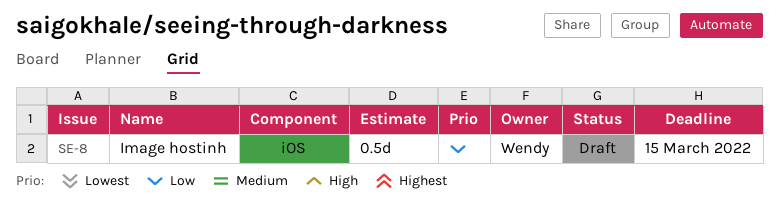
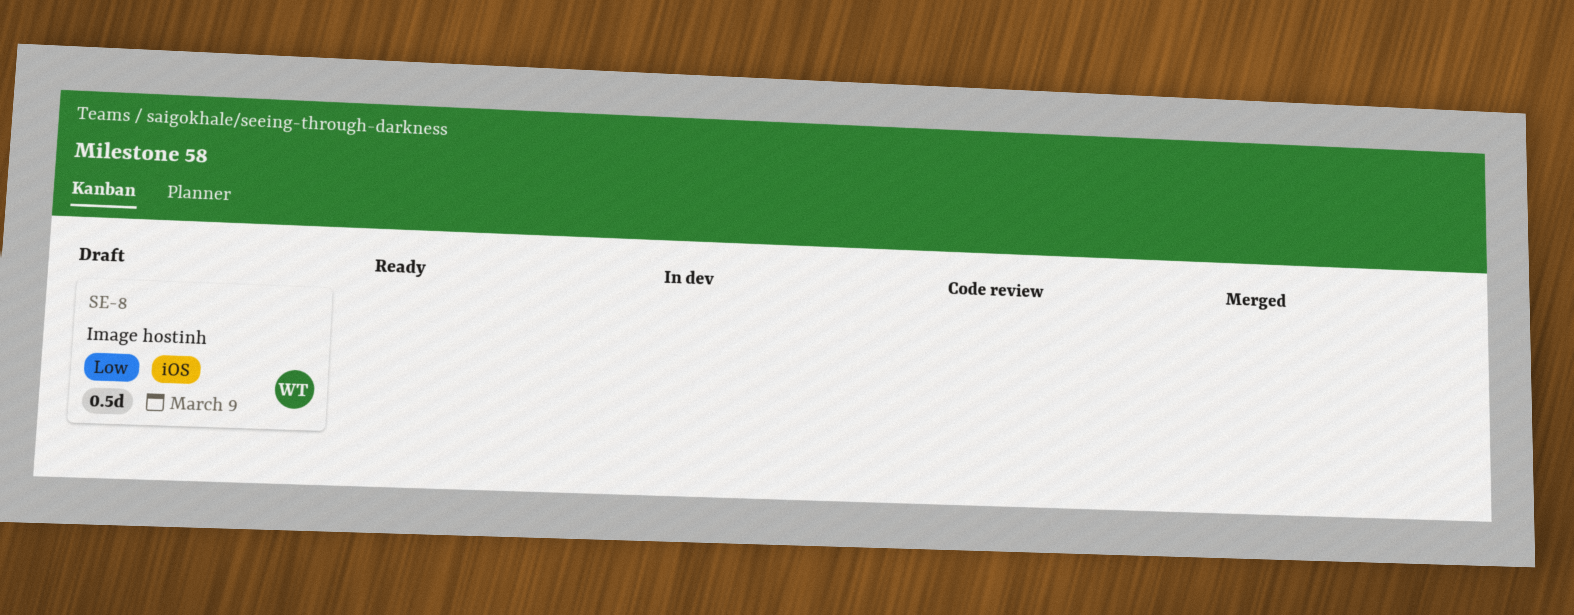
SE-8, due: Mar 15 -> Mar 9

